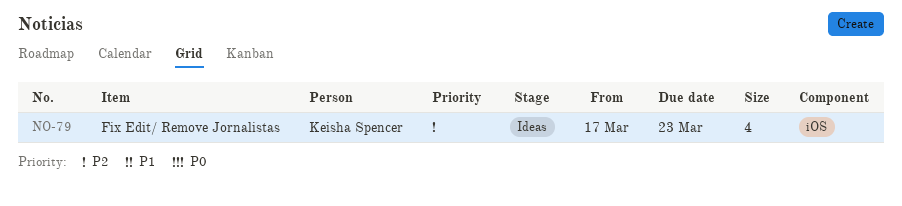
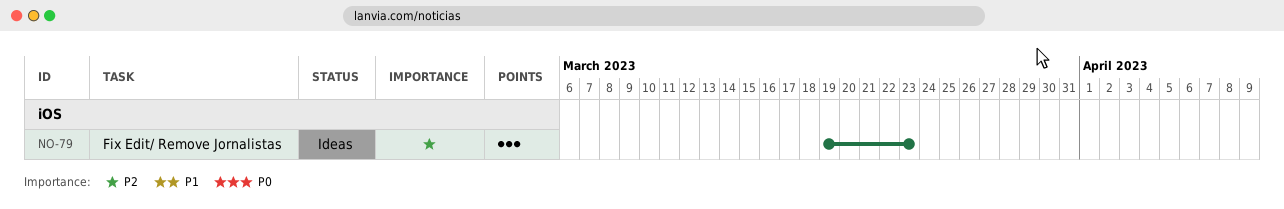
NO-79, estimate: 4 -> 3
NO-79, start: Mar 17 -> Mar 19

